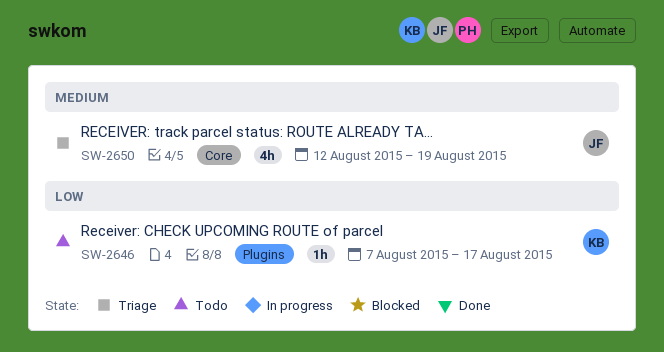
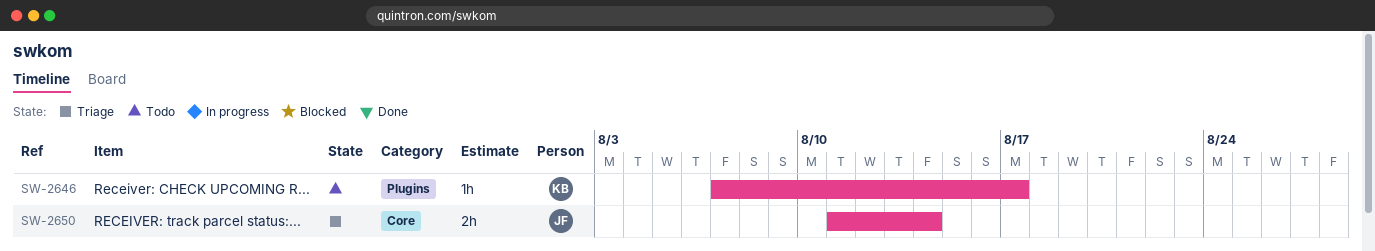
SW-2650, estimate: 4h -> 2h
SW-2650, start: Aug 12 -> Aug 11
SW-2650, due: Aug 19 -> Aug 14

